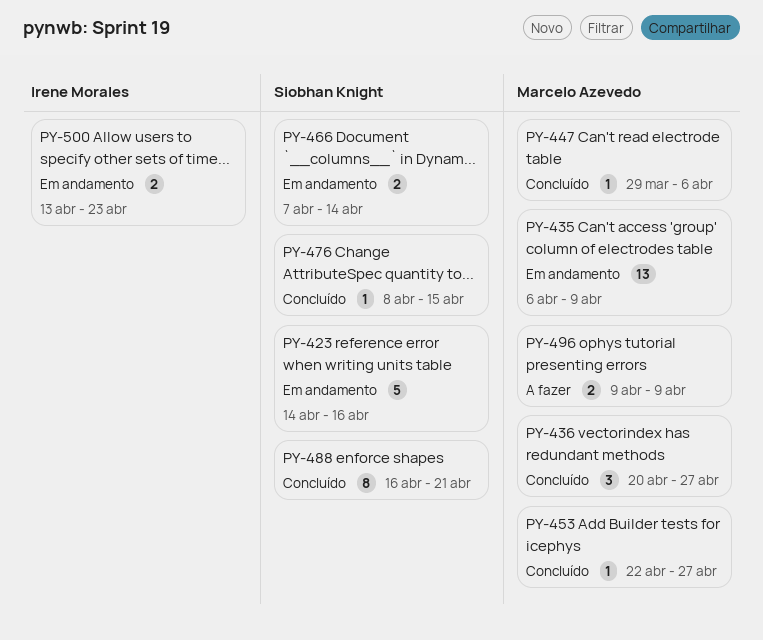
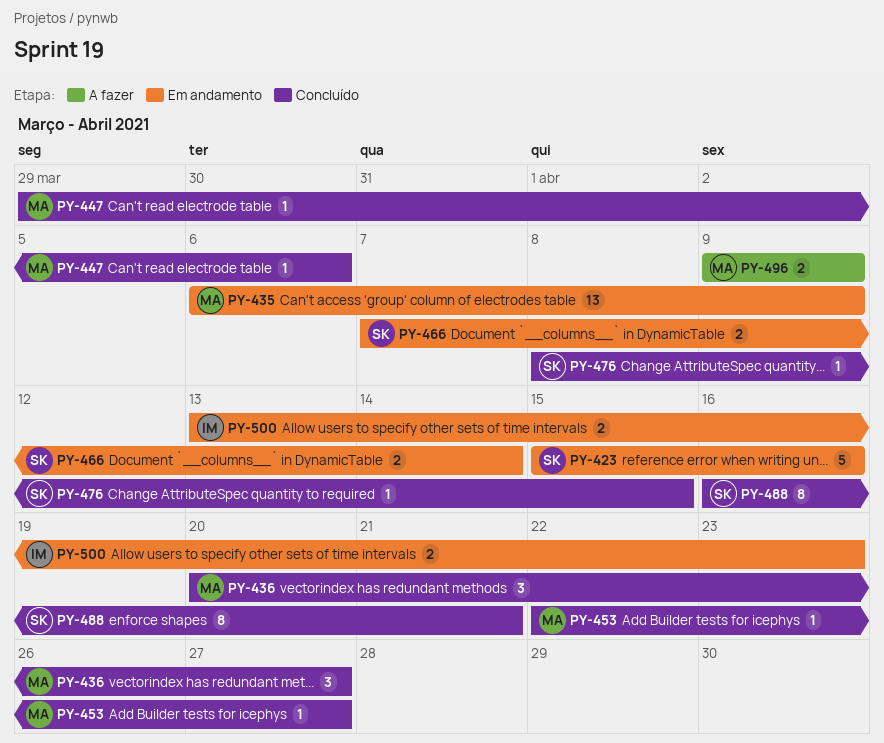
PY-423, start: Apr 14 -> Apr 15

